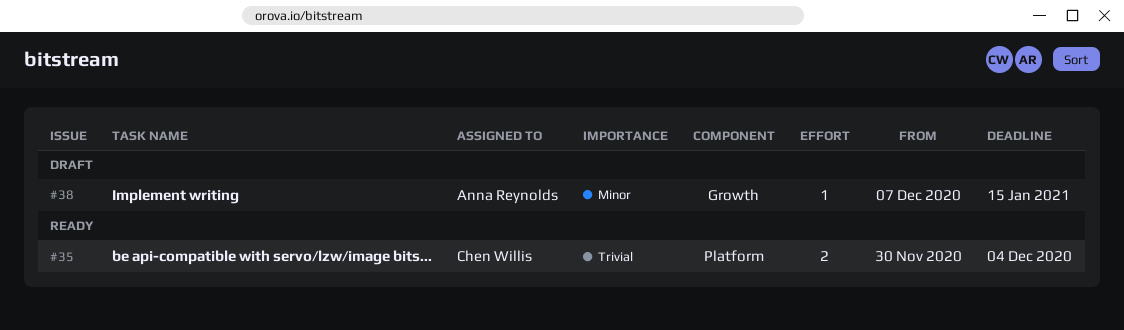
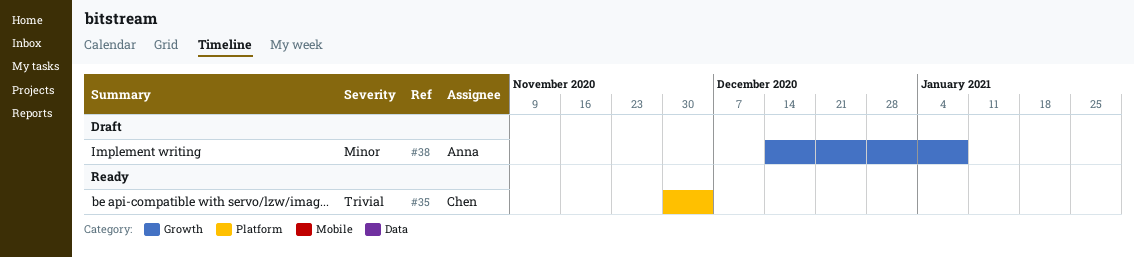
#38, start: Dec 7 -> Dec 14
#38, due: Jan 15 -> Jan 8

